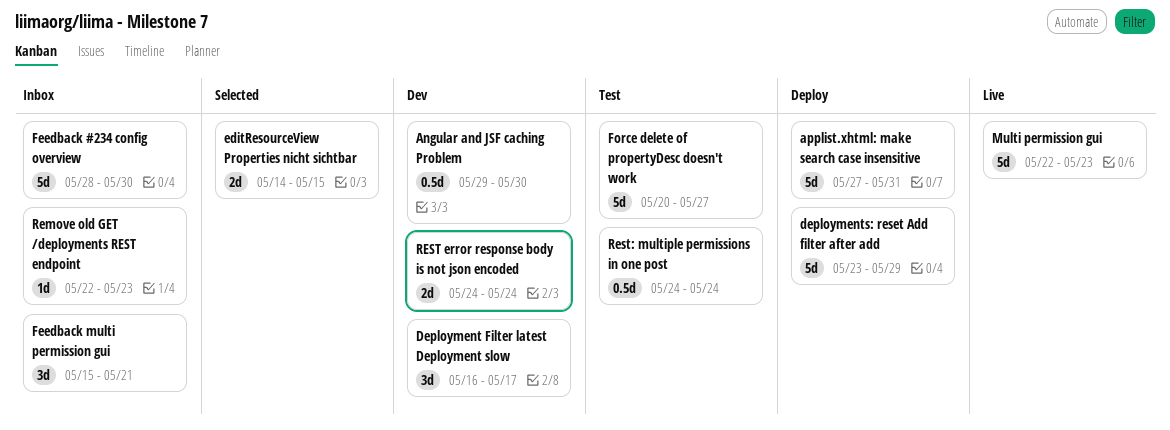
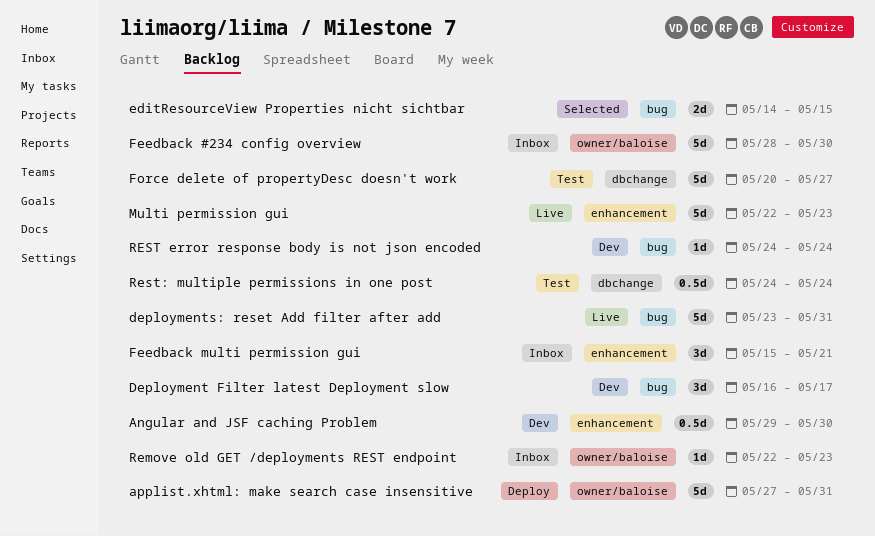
deployments: reset Add filter after add, status: Deploy -> Live
deployments: reset Add filter after add, due: May 29 -> May 31
REST error response body is not json encoded, estimate: 2d -> 1d

